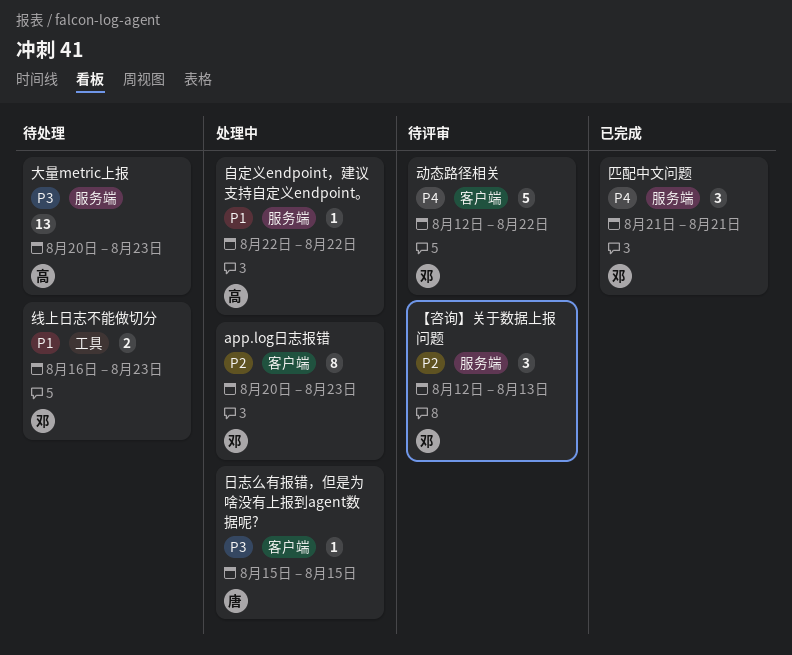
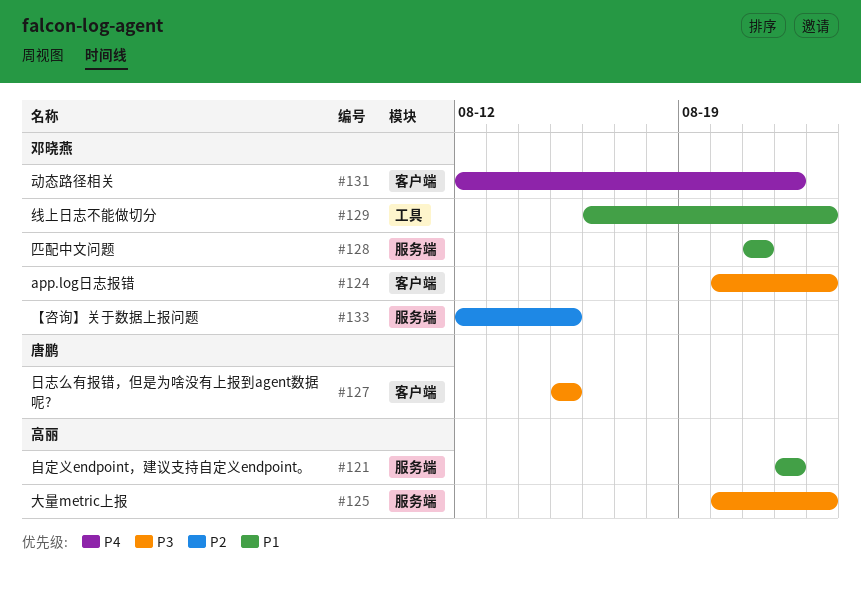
app.log日志报错, priority: P2 -> P3
【咨询】关于数据上报问题, due: Aug 13 -> Aug 15
匹配中文问题, priority: P4 -> P1

